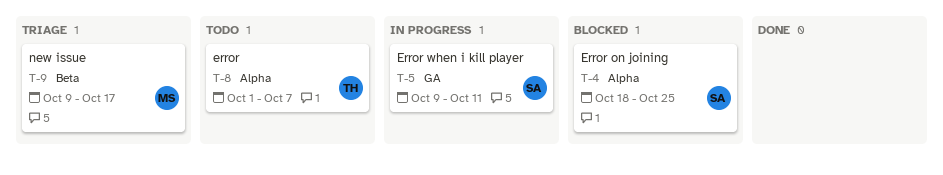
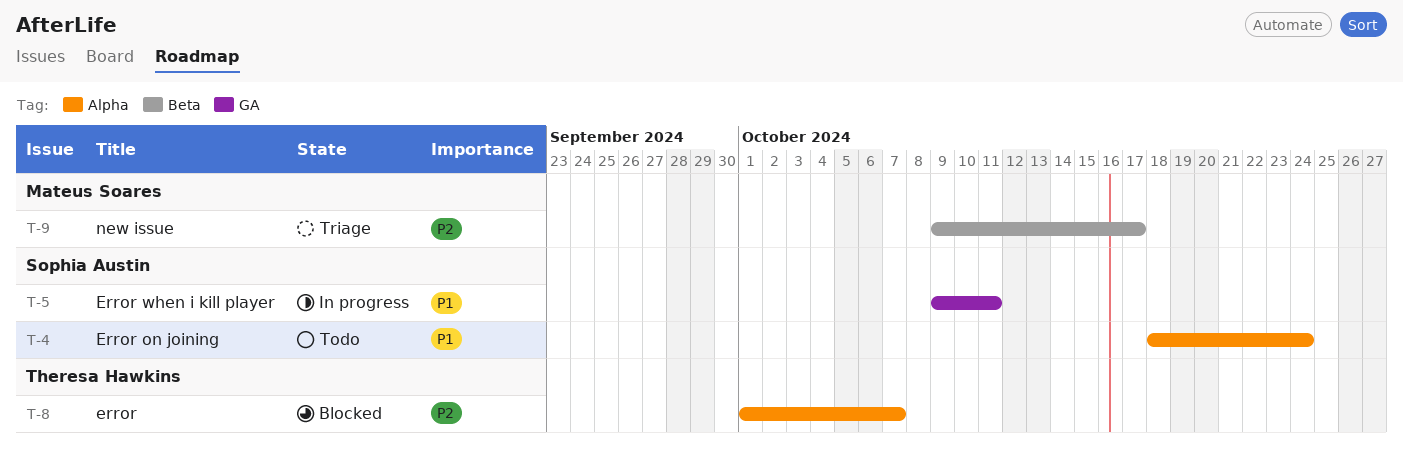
T-4, status: Blocked -> Todo
T-4, due: Oct 25 -> Oct 24
T-8, status: Todo -> Blocked

